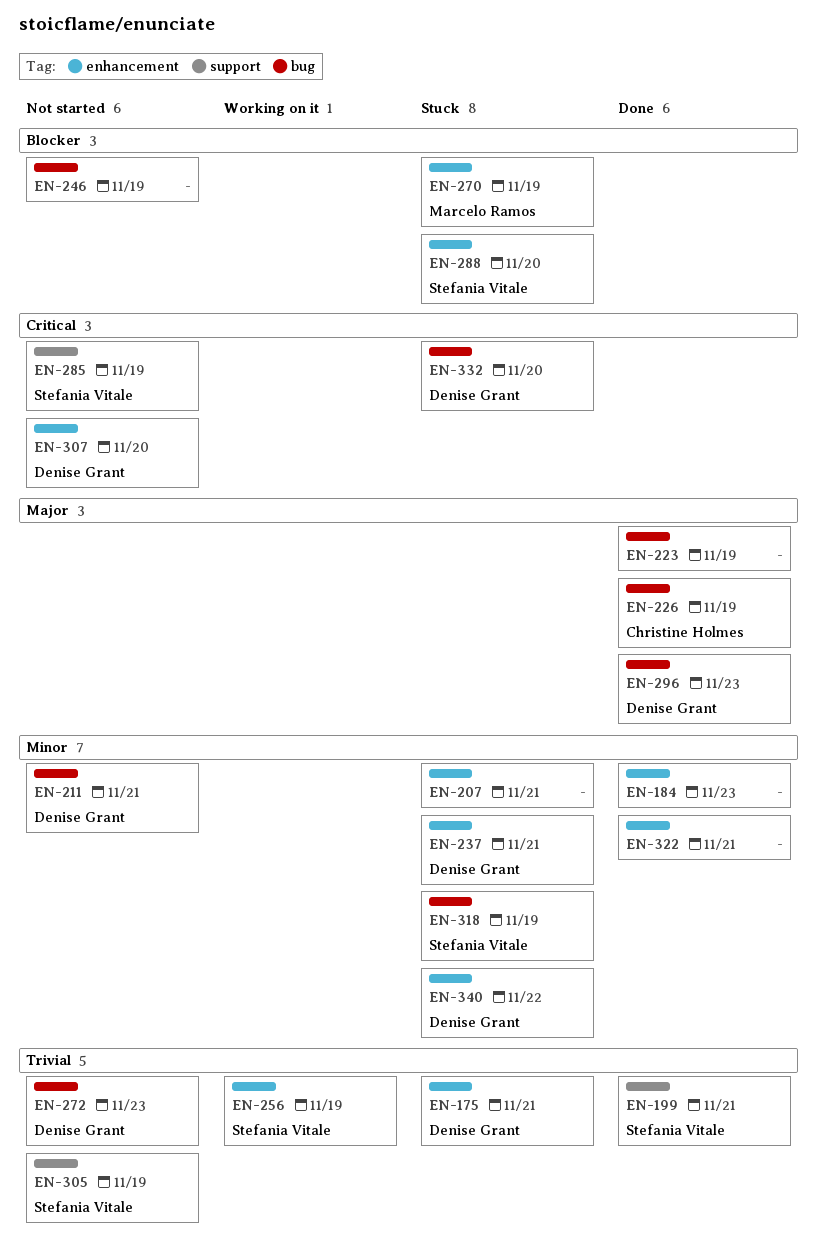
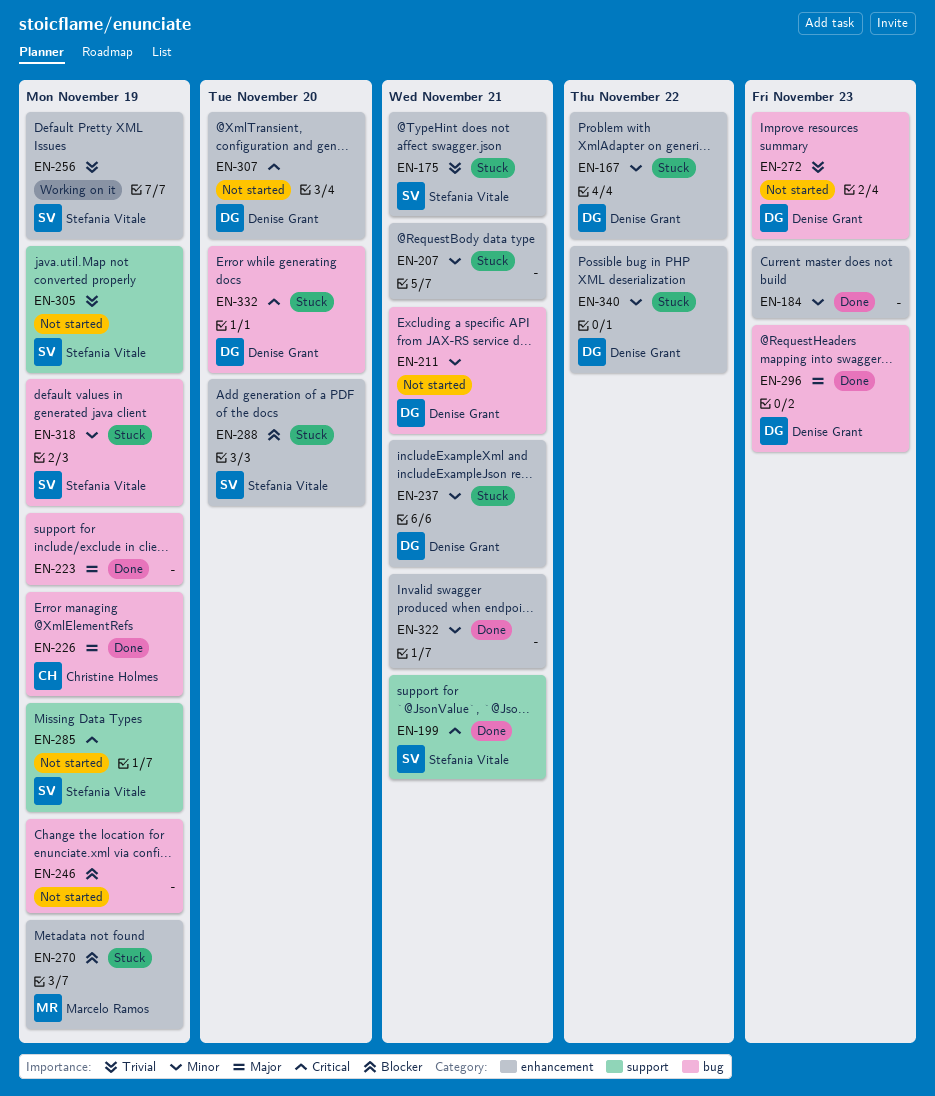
EN-167: none -> present
EN-175, owner: Denise Grant -> Stefania Vitale
EN-199, priority: Trivial -> Critical

